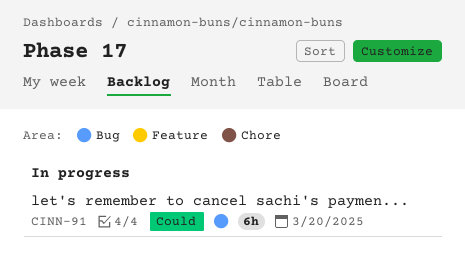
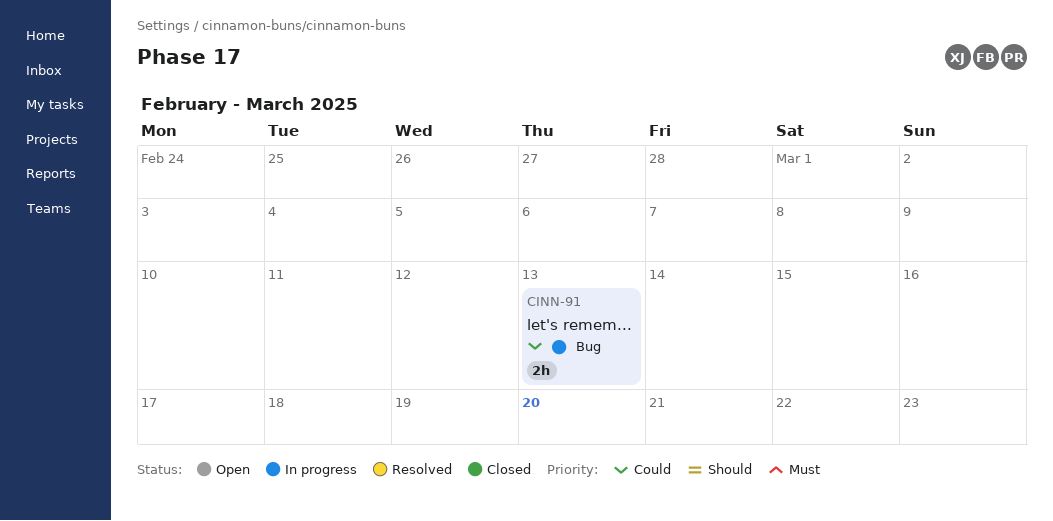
CINN-91, estimate: 6h -> 2h
CINN-91, due: Mar 20 -> Mar 13

